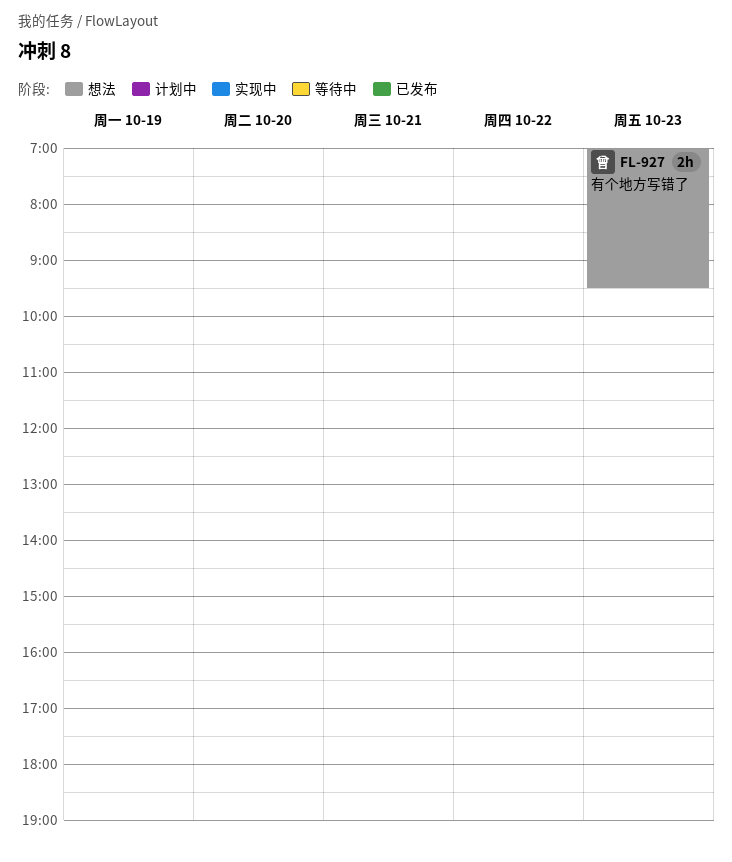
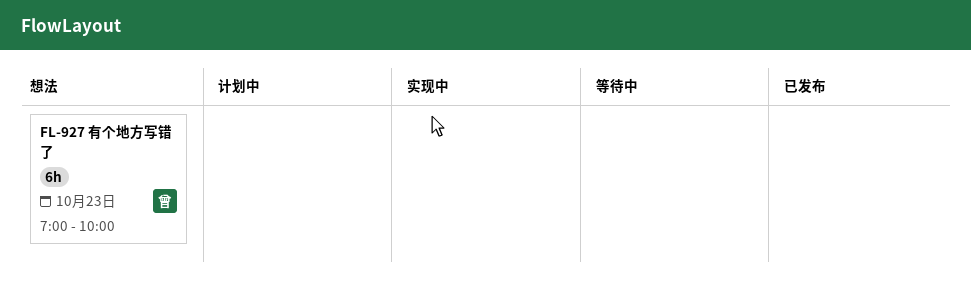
FL-927, estimate: 2h -> 6h
FL-927, ends: 09:30 -> 10:00

